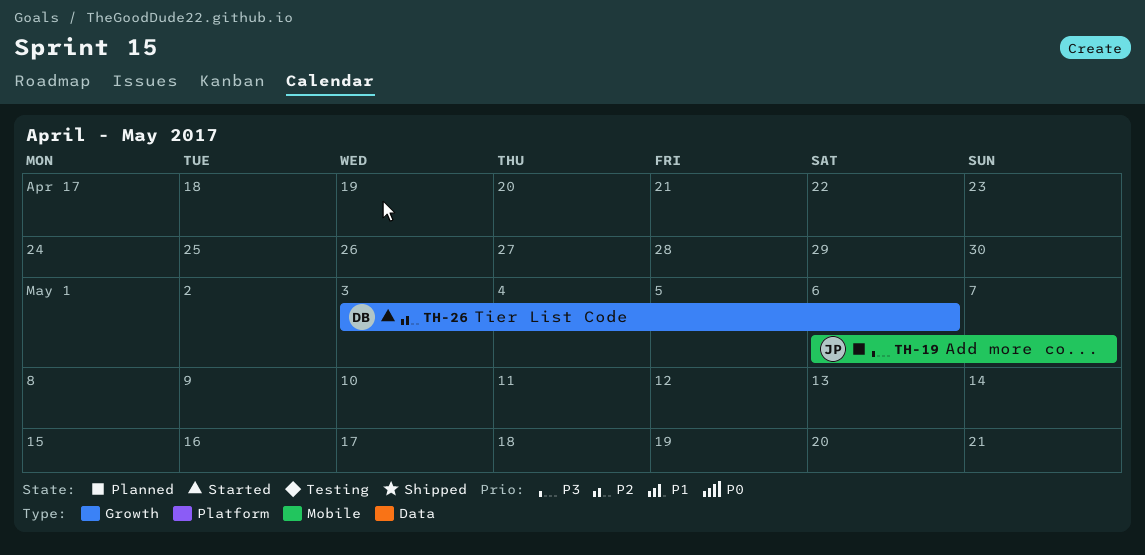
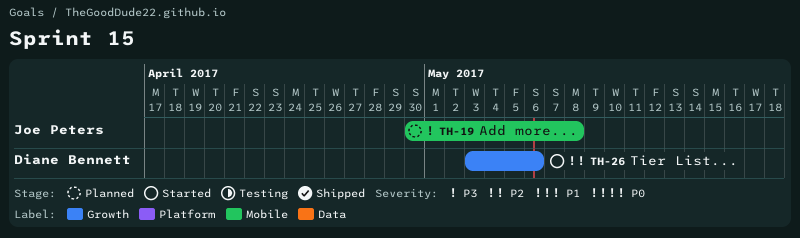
TH-19, start: May 6 -> Apr 30
TH-19, due: May 7 -> May 8

